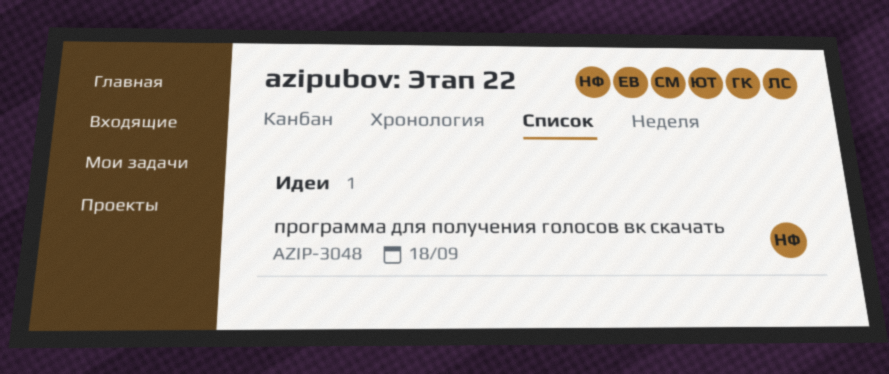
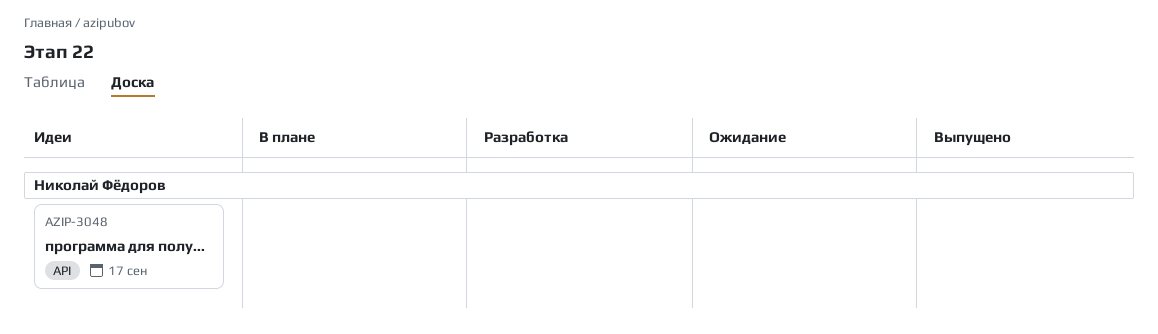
AZIP-3048, due: Sep 18 -> Sep 17

